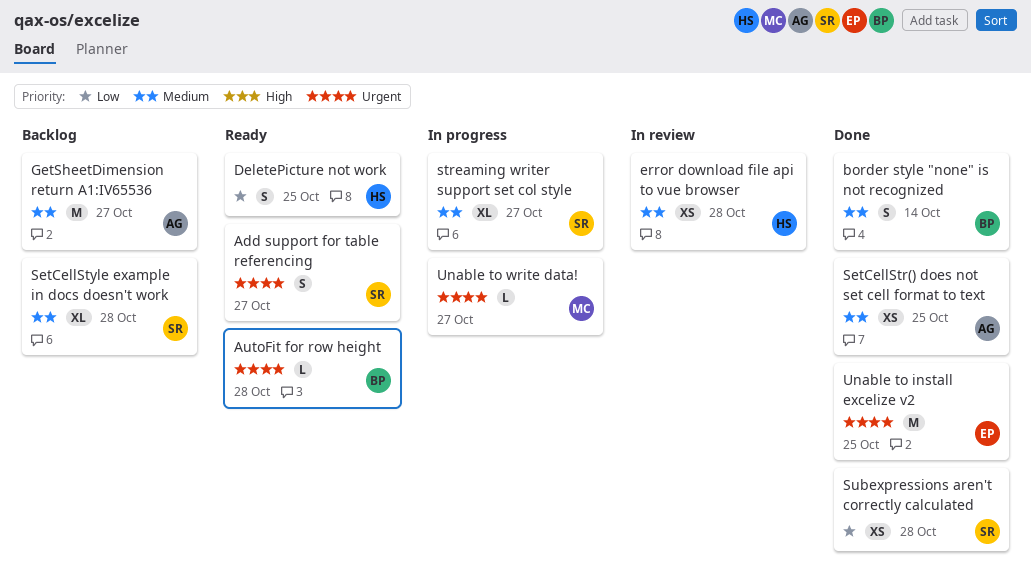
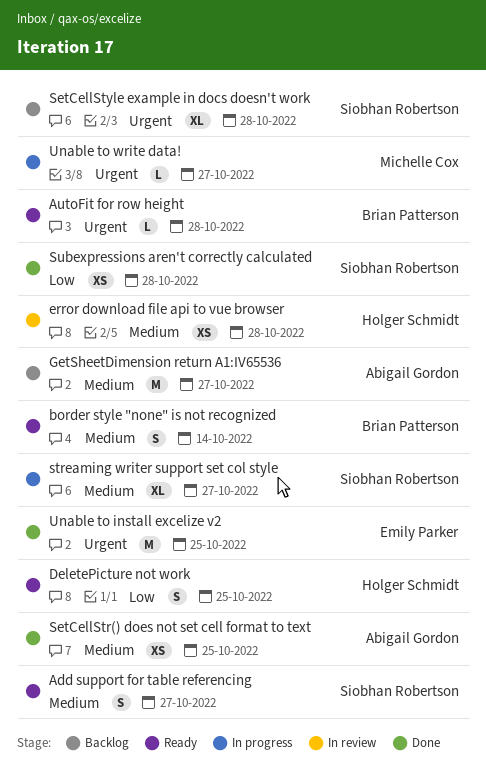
Add support for table referencing, priority: Urgent -> Medium
border style "none" is not recognized, status: Done -> Ready
SetCellStyle example in docs doesn't work, priority: Medium -> Urgent

